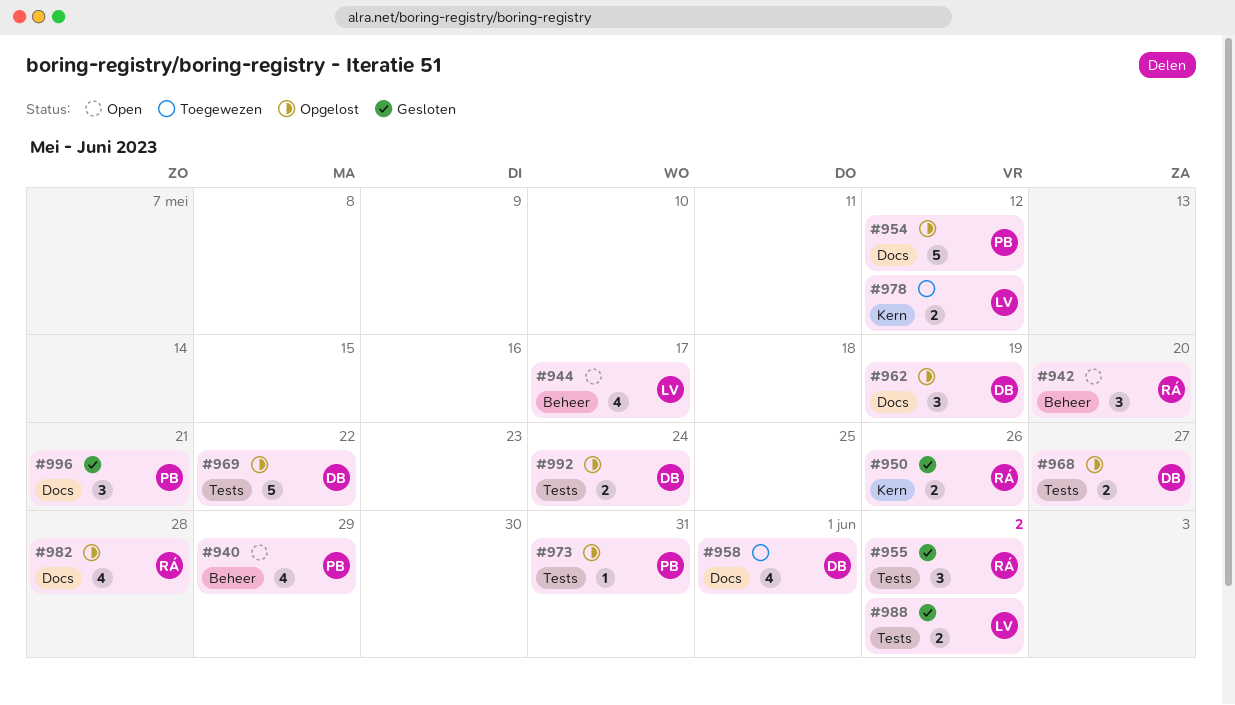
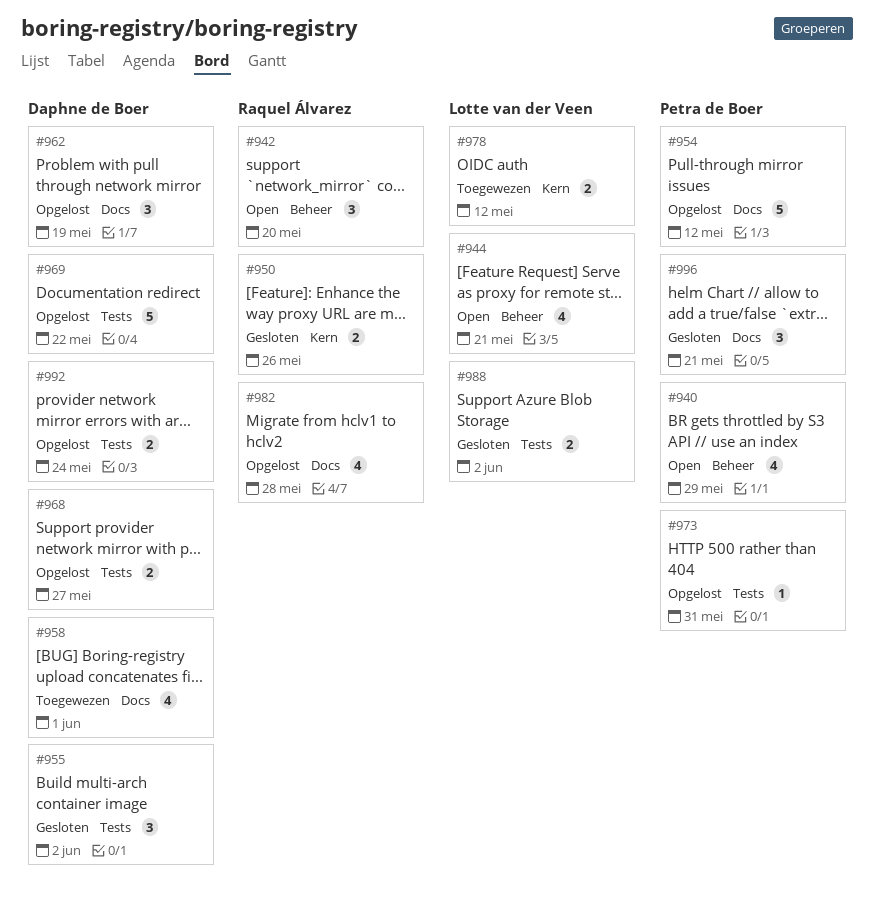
#944, due: May 17 -> May 21
#955, owner: Raquel Álvarez -> Daphne de Boer

